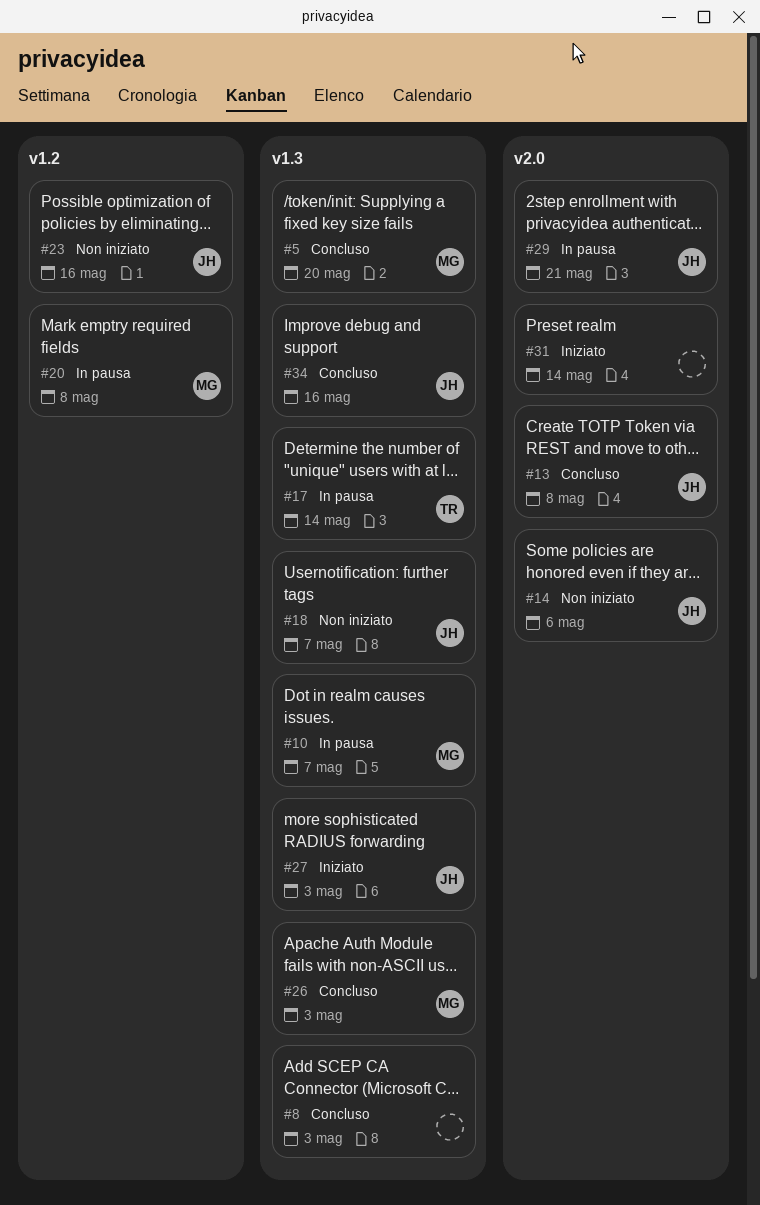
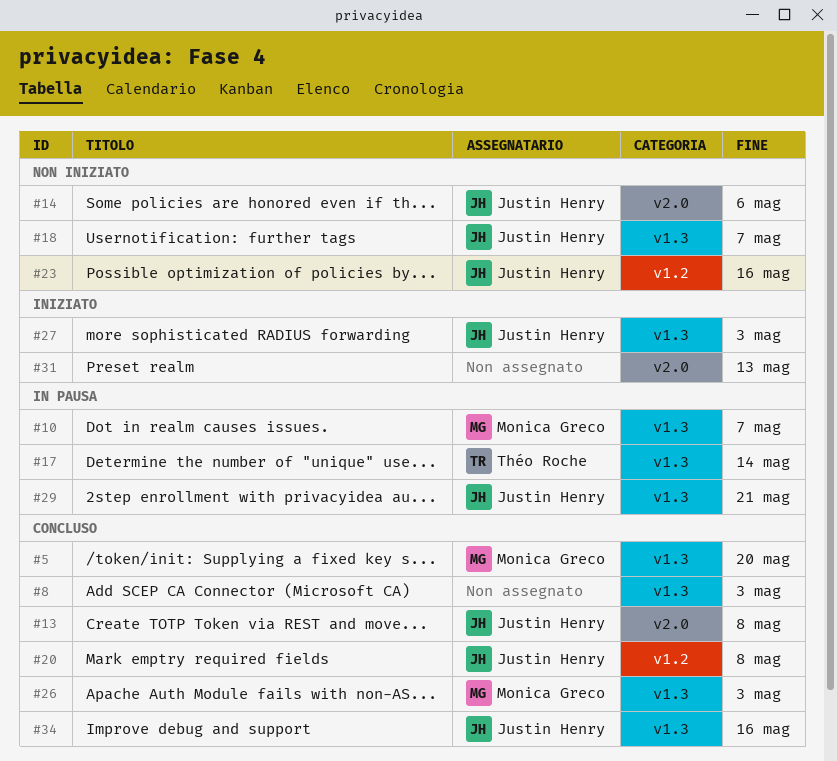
#20, status: In pausa -> Concluso
#20, owner: Monica Greco -> Justin Henry
#29, label: v2.0 -> v1.3
#31, due: May 14 -> May 13

